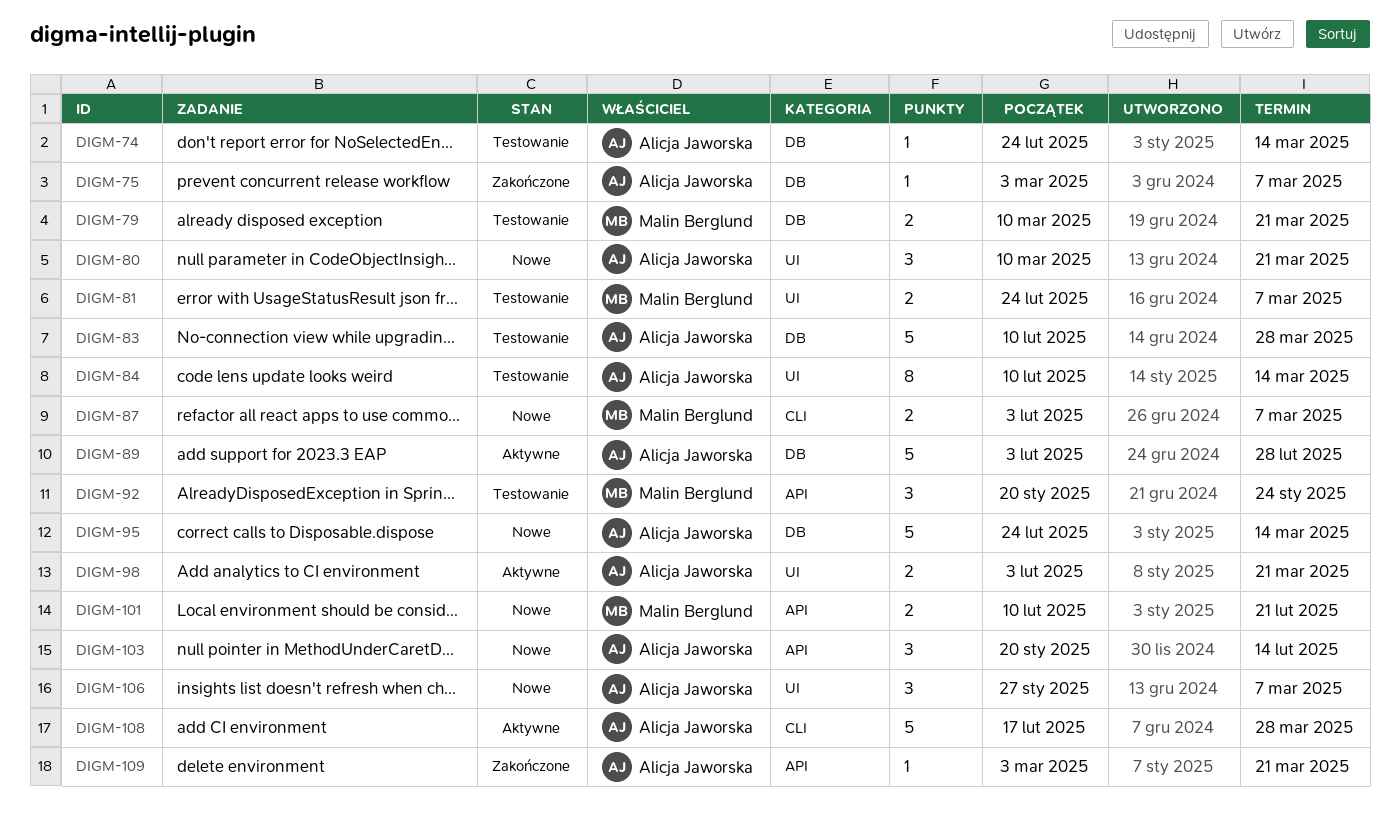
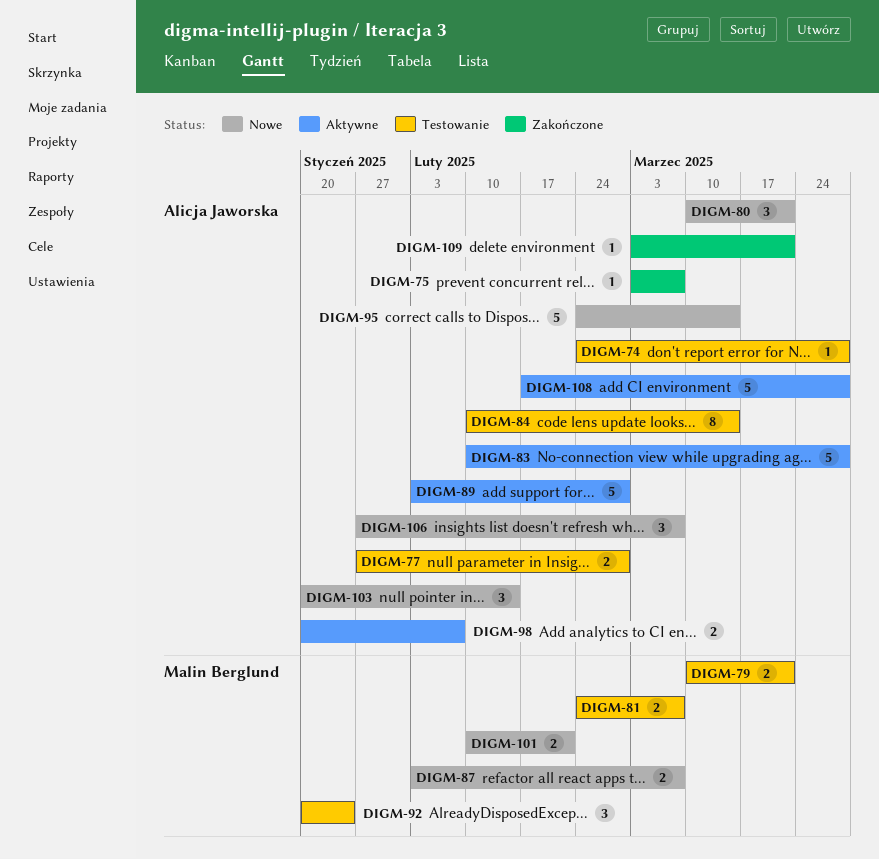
DIGM-74, due: Mar 14 -> Mar 28
DIGM-77: none -> present
DIGM-83, status: Testowanie -> Aktywne
DIGM-98, start: Feb 3 -> Jan 20
DIGM-98, due: Mar 21 -> Feb 7

